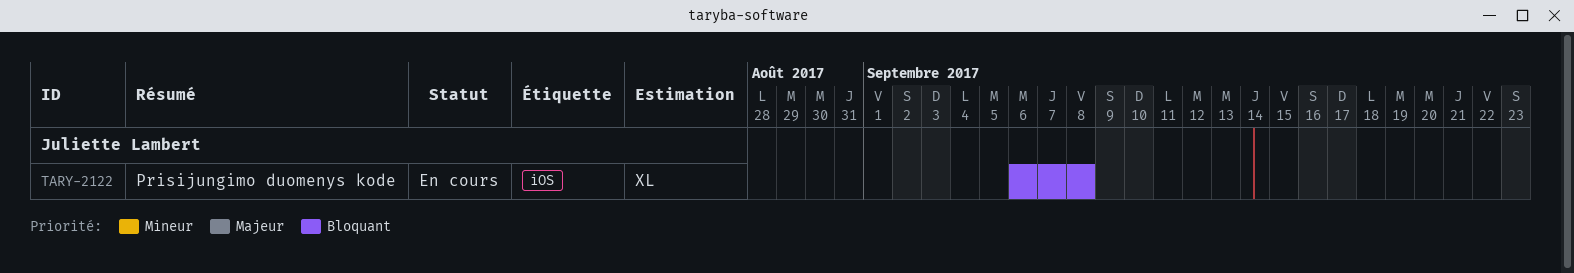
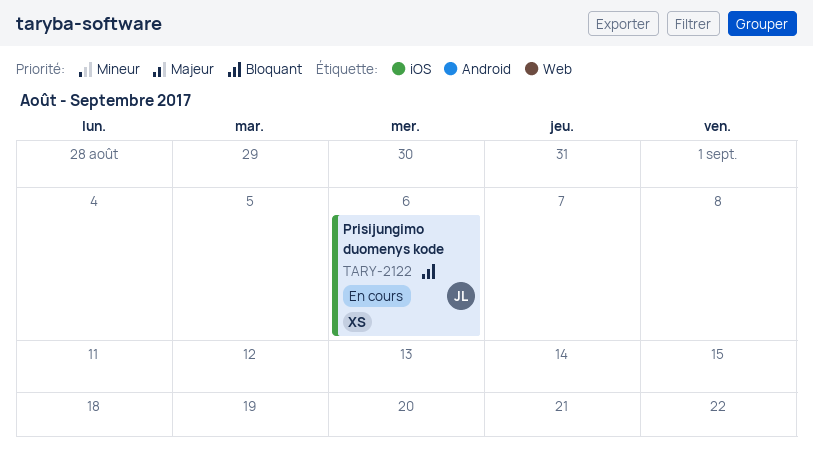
TARY-2122, estimate: XL -> XS
TARY-2122, due: Sep 8 -> Sep 6

